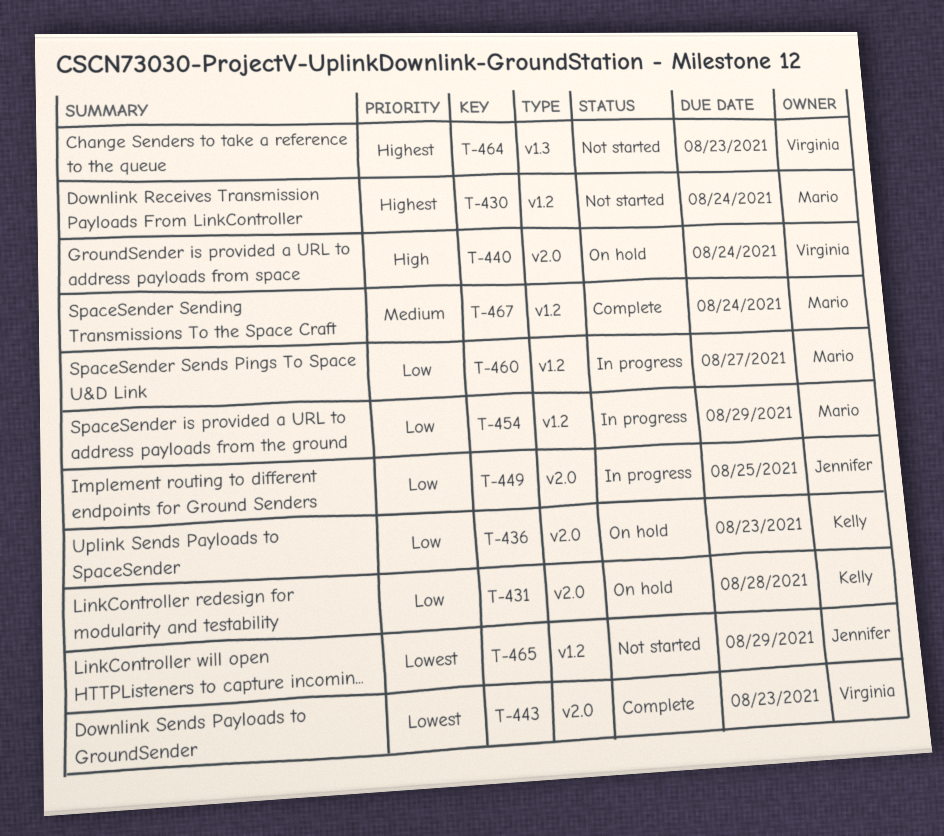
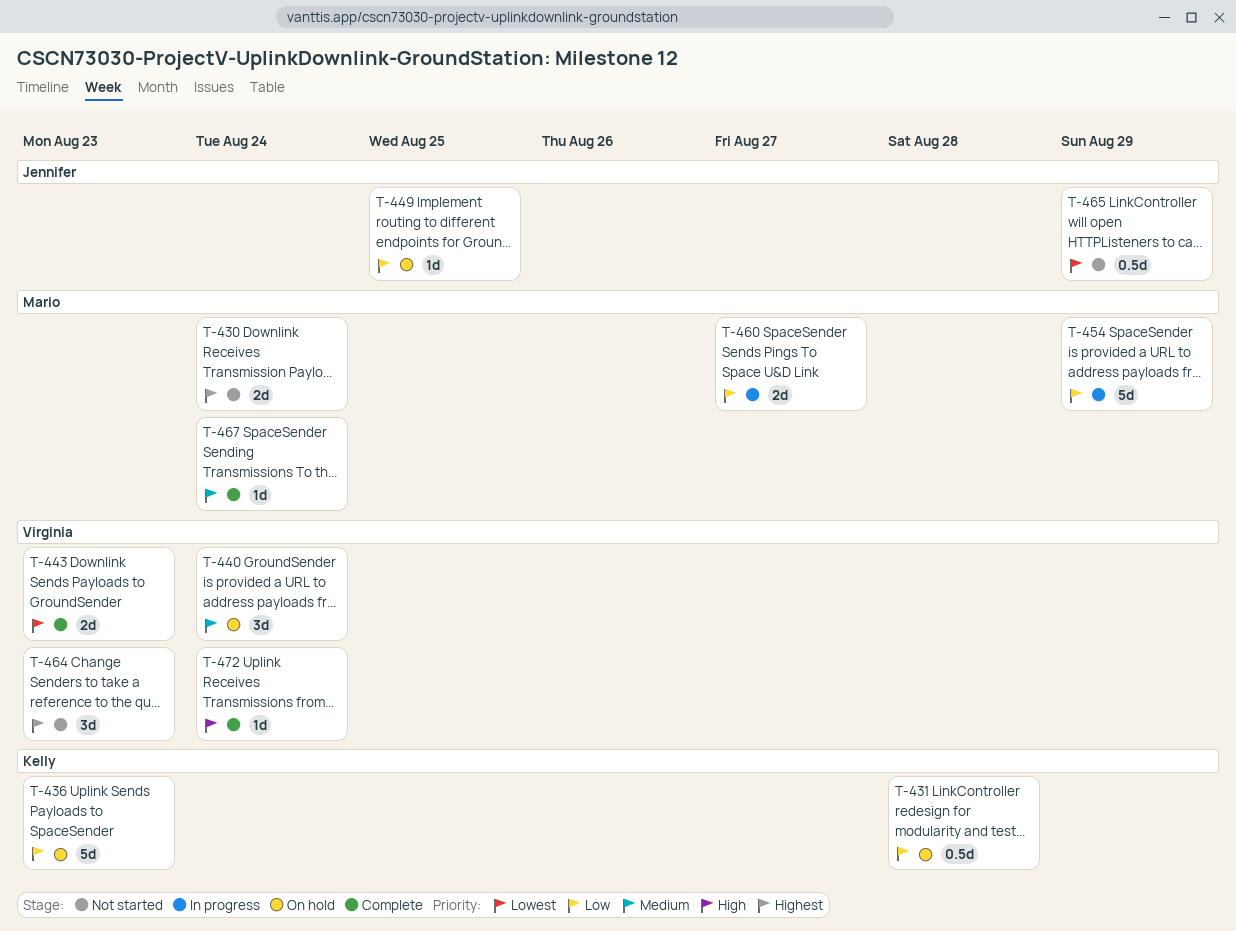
T-440, priority: High -> Medium
T-449, status: In progress -> On hold
T-472: none -> present

